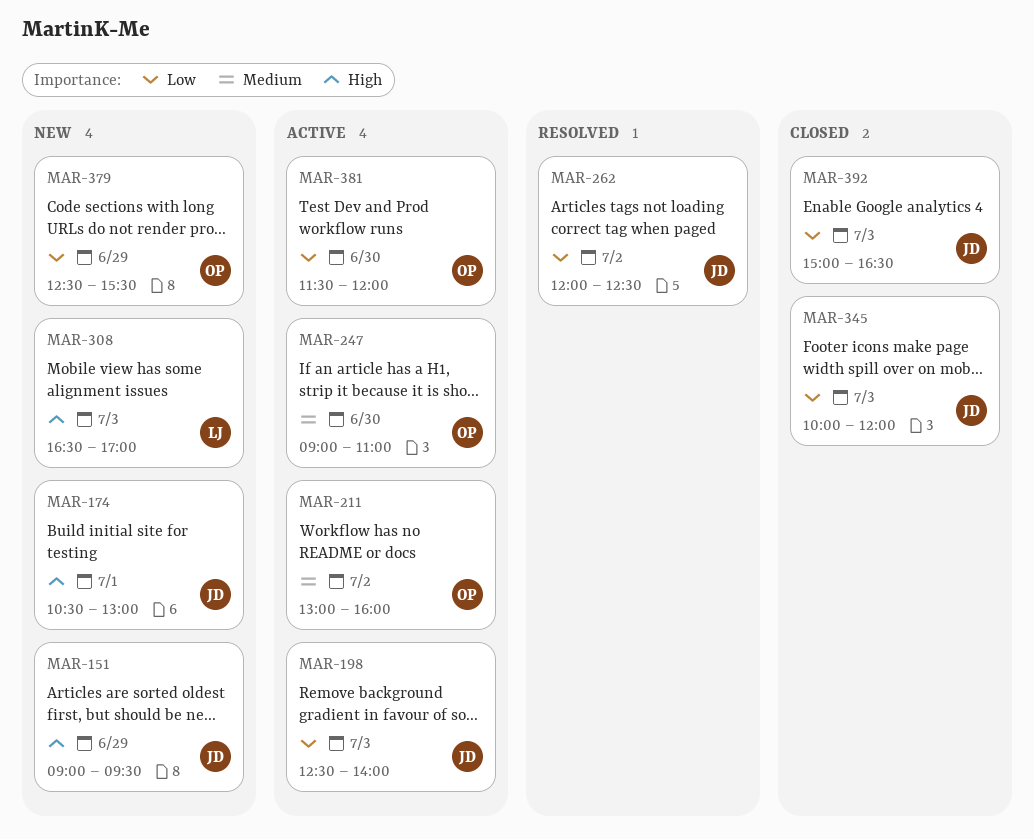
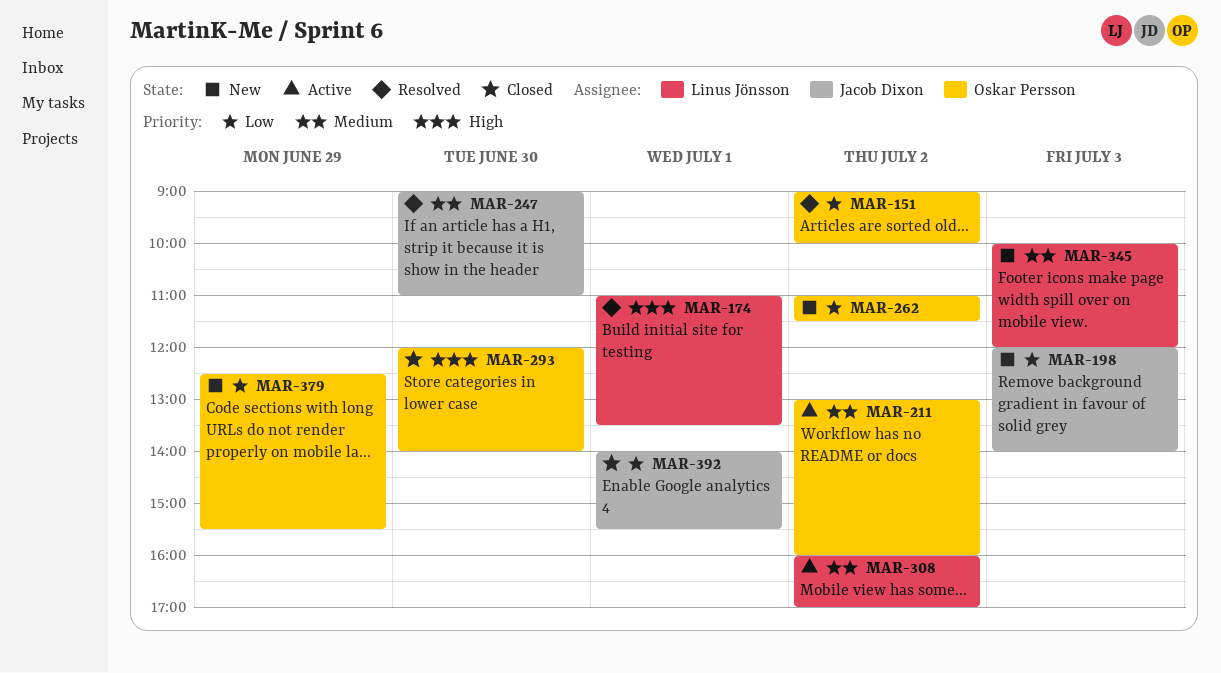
MAR-151, status: New -> Resolved
MAR-151, owner: Jacob Dixon -> Oskar Persson
MAR-151, priority: High -> Low
MAR-151, day: Jun 29 -> Jul 2
MAR-151, ends: 09:30 -> 10:00
MAR-174, status: New -> Resolved
MAR-174, owner: Jacob Dixon -> Linus Jönsson
MAR-174, begins: 10:30 -> 11:00
MAR-174, ends: 13:00 -> 13:30
MAR-198, status: Active -> New
MAR-198, begins: 12:30 -> 12:00
MAR-247, status: Active -> Resolved
MAR-247, owner: Oskar Persson -> Jacob Dixon
MAR-262, status: Resolved -> New
MAR-262, owner: Jacob Dixon -> Oskar Persson
MAR-262, begins: 12:00 -> 11:00
MAR-262, ends: 12:30 -> 11:30
MAR-293: none -> present
MAR-308, status: New -> Active
MAR-308, priority: High -> Medium
MAR-308, day: Jul 3 -> Jul 2
MAR-308, begins: 16:30 -> 16:00
MAR-345, status: Closed -> New
MAR-345, owner: Jacob Dixon -> Linus Jönsson
MAR-345, priority: Low -> Medium
MAR-381: present -> none
MAR-392, day: Jul 3 -> Jul 1
MAR-392, begins: 15:00 -> 14:00
MAR-392, ends: 16:30 -> 15:30

